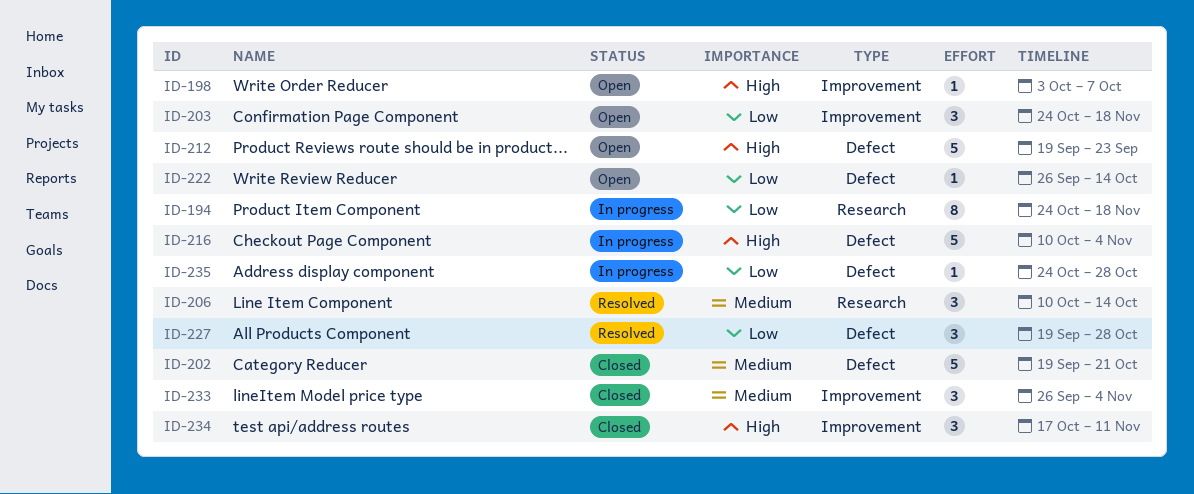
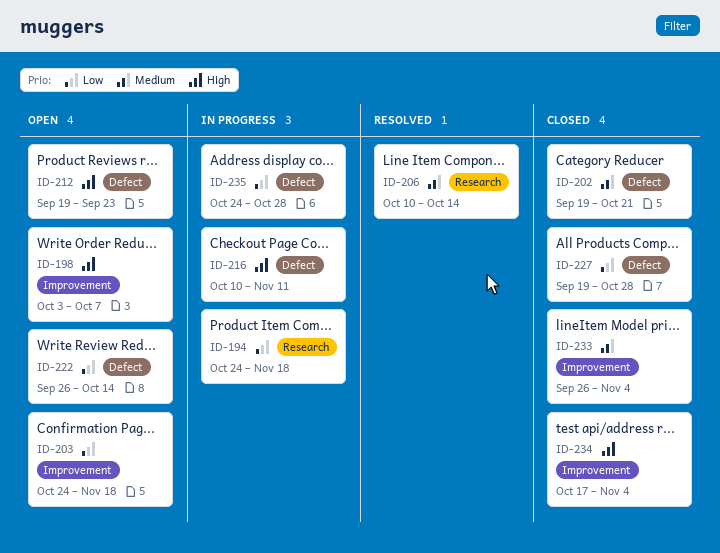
ID-216, due: Nov 4 -> Nov 11
ID-227, status: Resolved -> Closed
ID-234, due: Nov 11 -> Nov 4

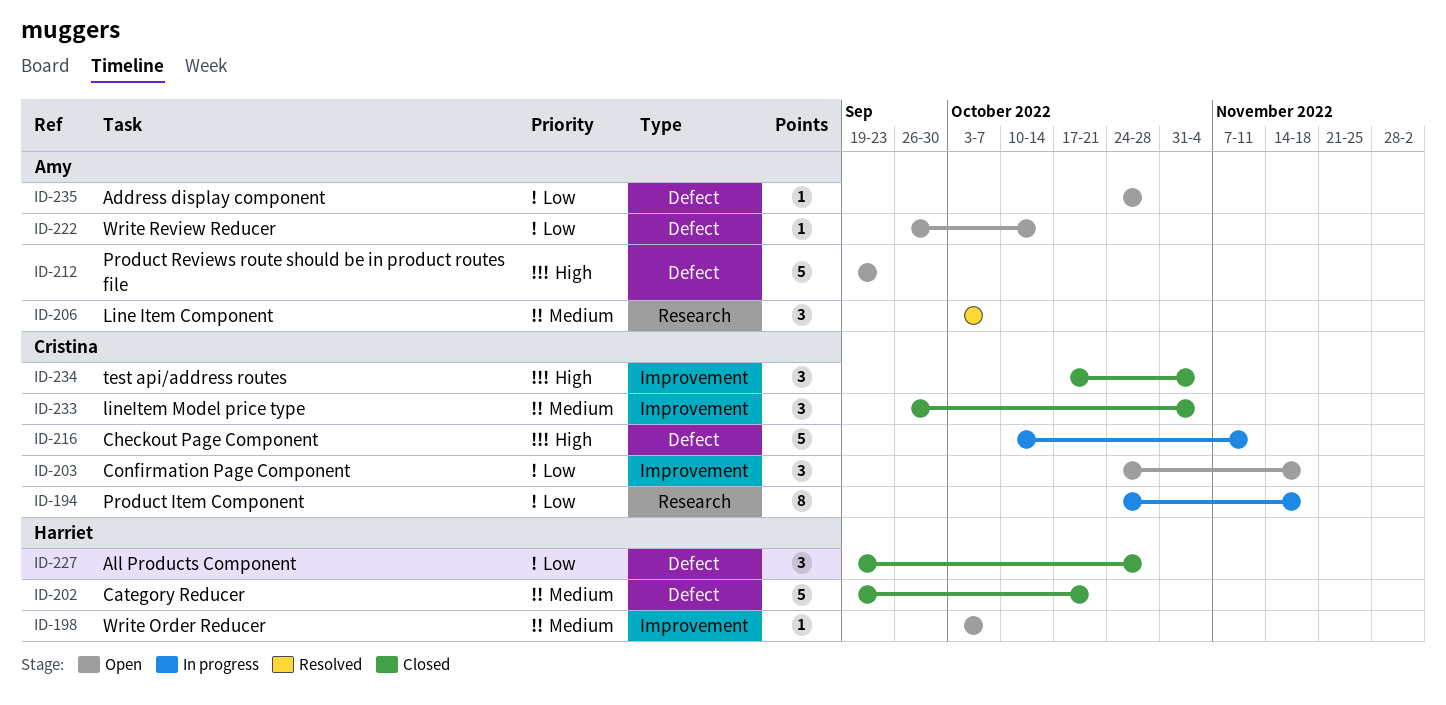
ID-198, priority: High -> Medium
ID-206, start: Oct 10 -> Oct 3
ID-206, due: Oct 14 -> Oct 7
ID-235, status: In progress -> Open

